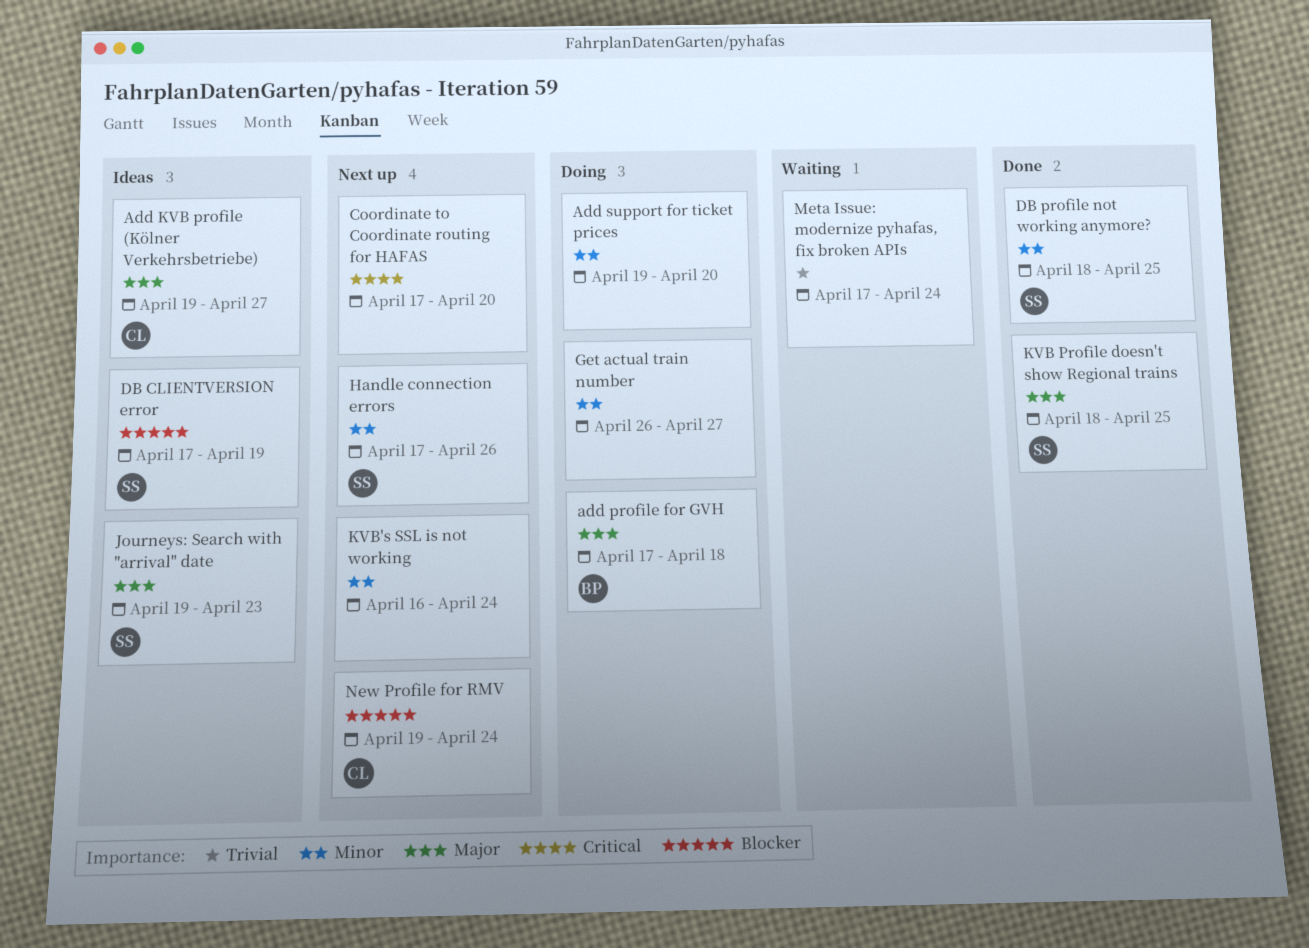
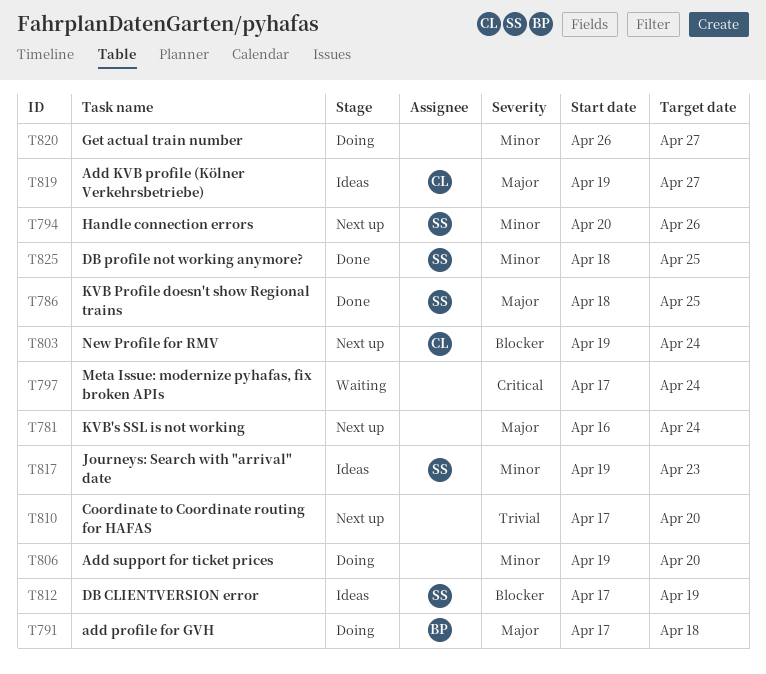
Coordinate to Coordinate routing for HAFAS, priority: Critical -> Trivial
Handle connection errors, start: Apr 17 -> Apr 20
Journeys: Search with "arrival" date, priority: Major -> Minor
KVB's SSL is not working, priority: Minor -> Major
Meta Issue: modernize pyhafas, fix broken APIs, priority: Trivial -> Critical

